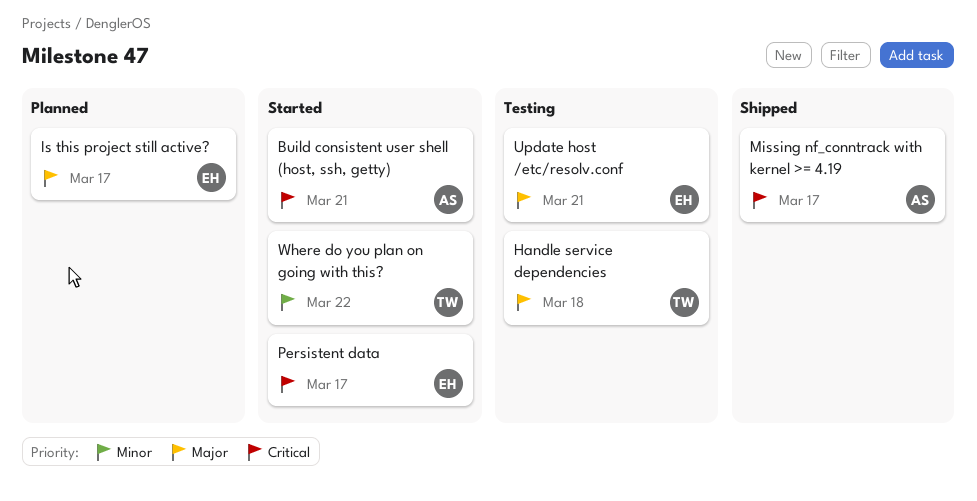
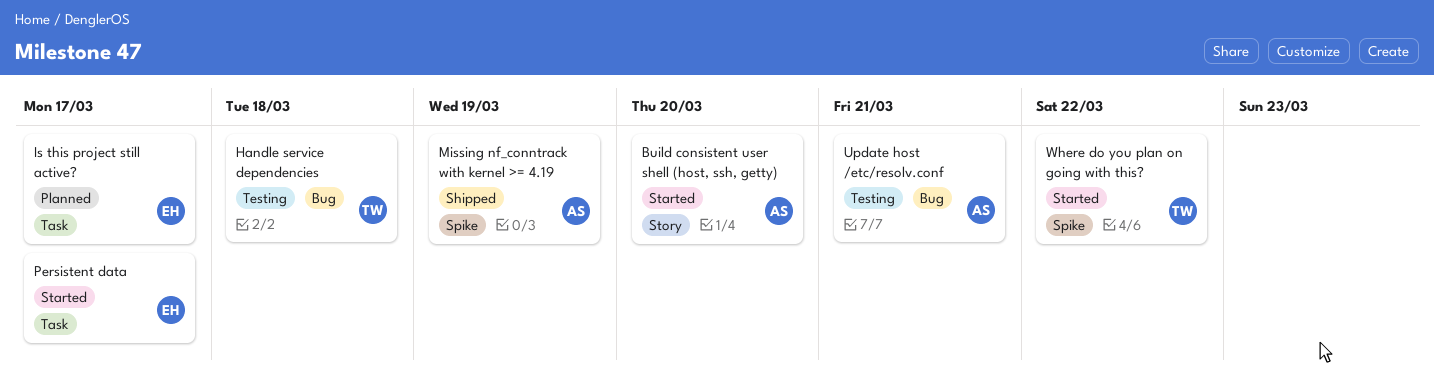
Build consistent user shell (host, ssh, getty), due: Mar 21 -> Mar 20
Missing nf_conntrack with kernel >= 4.19, due: Mar 17 -> Mar 19
Update host /etc/resolv.conf, owner: EH -> AS

